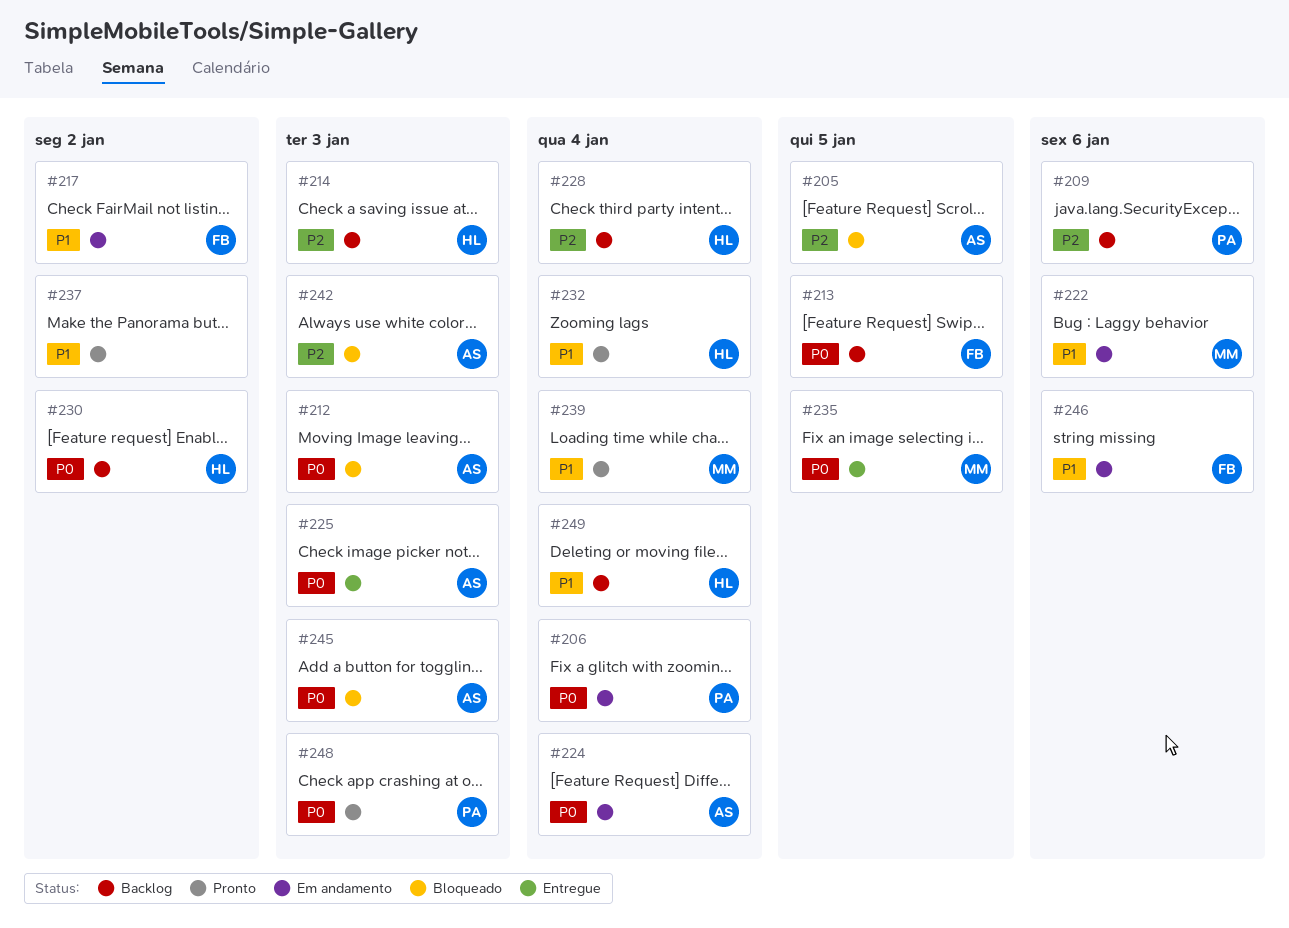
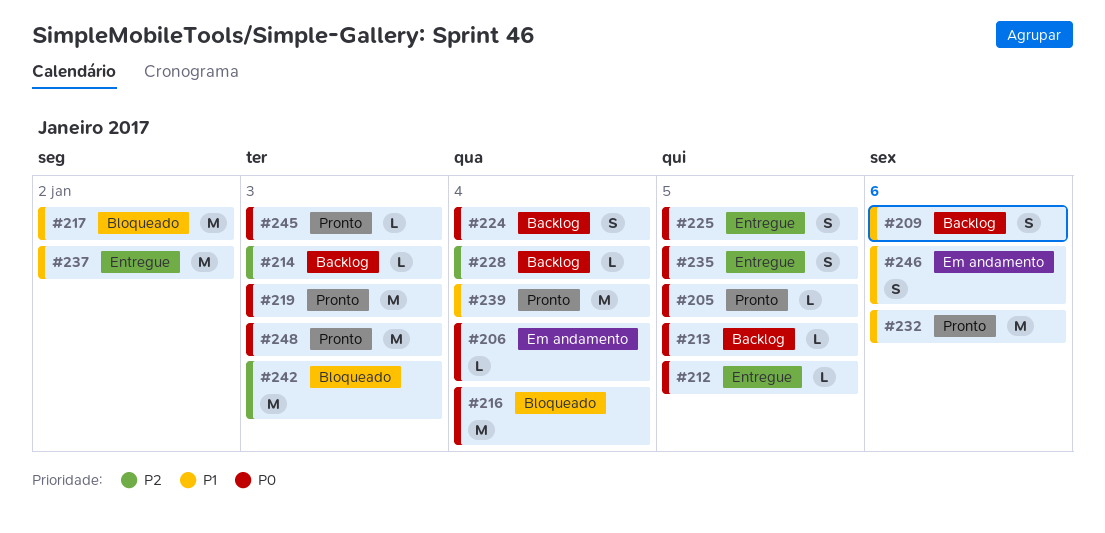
#205, status: Bloqueado -> Pronto
#205, priority: P2 -> P0
#209, priority: P2 -> P1
#212, status: Bloqueado -> Entregue
#212, due: Jan 3 -> Jan 5
#216: none -> present
#217, status: Em andamento -> Bloqueado
#219: none -> present
#222: present -> none
#224, status: Em andamento -> Backlog
#225, due: Jan 3 -> Jan 5
#230: present -> none
#232, due: Jan 4 -> Jan 6
#237, status: Pronto -> Entregue
#245, status: Bloqueado -> Pronto
#249: present -> none

